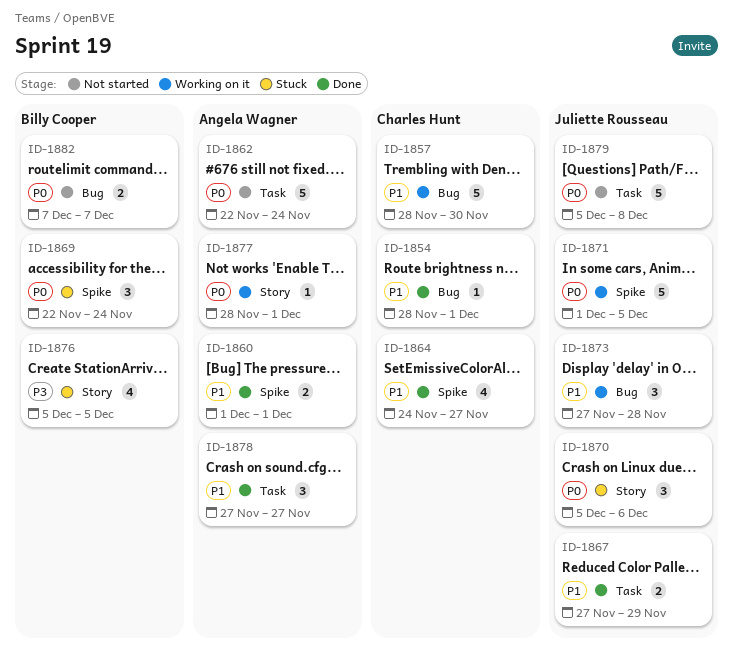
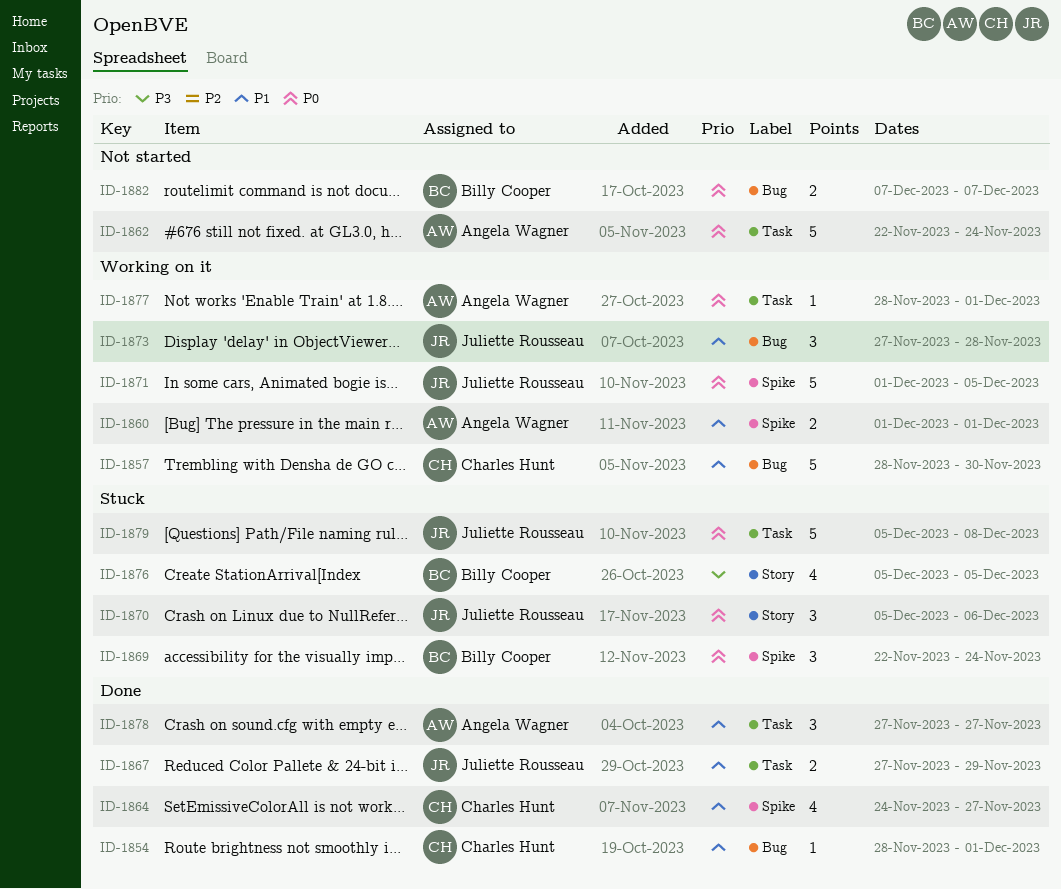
ID-1860, status: Done -> Working on it
ID-1877, label: Story -> Task
ID-1879, status: Not started -> Stuck

